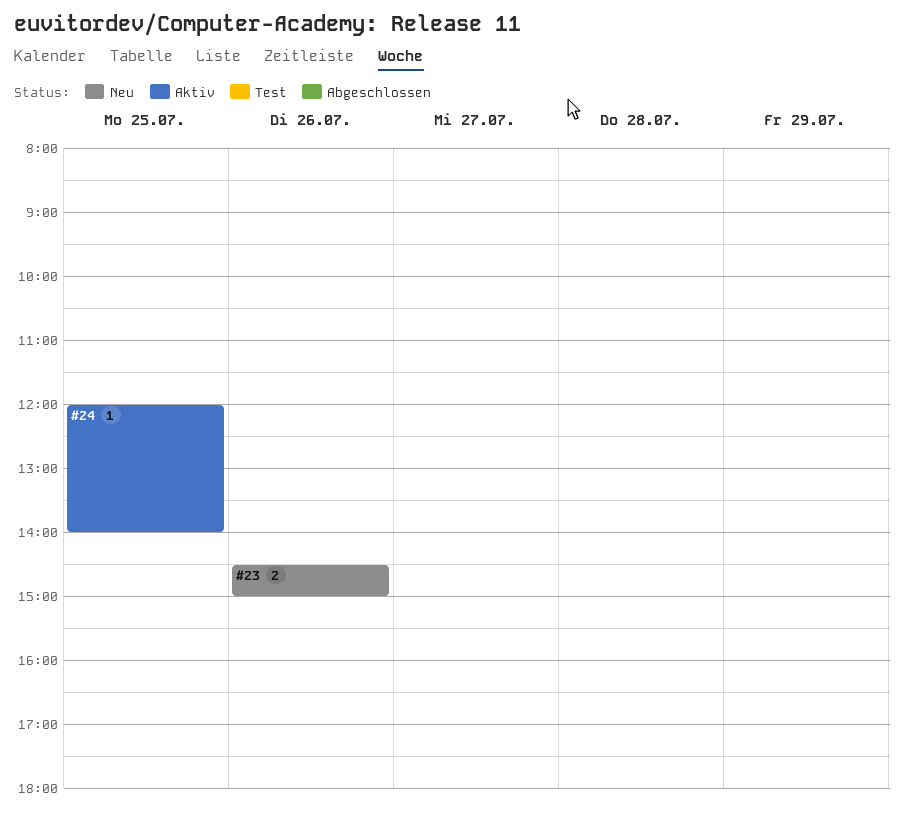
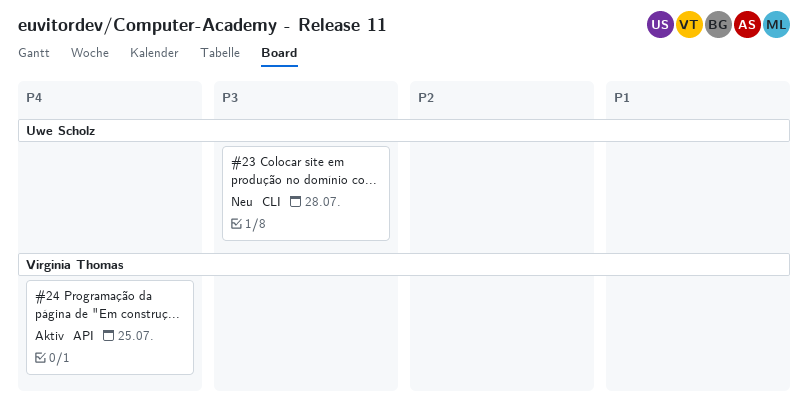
#23, day: Jul 26 -> Jul 28

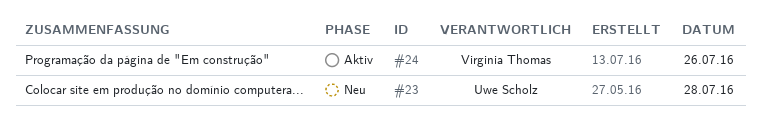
#24, day: Jul 25 -> Jul 26

